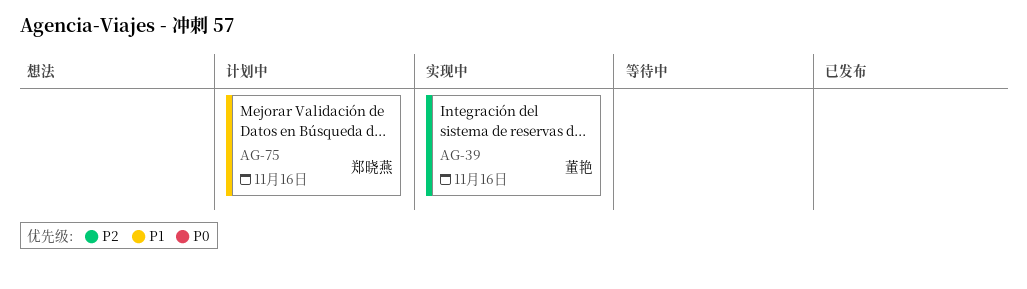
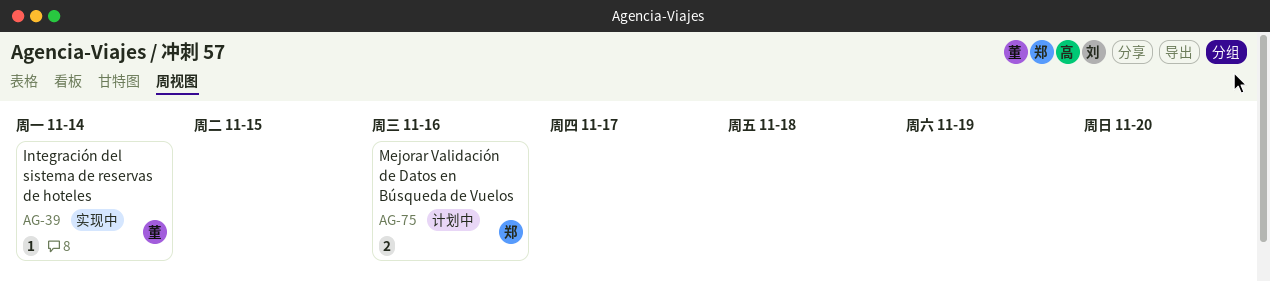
AG-39, due: Nov 16 -> Nov 14

